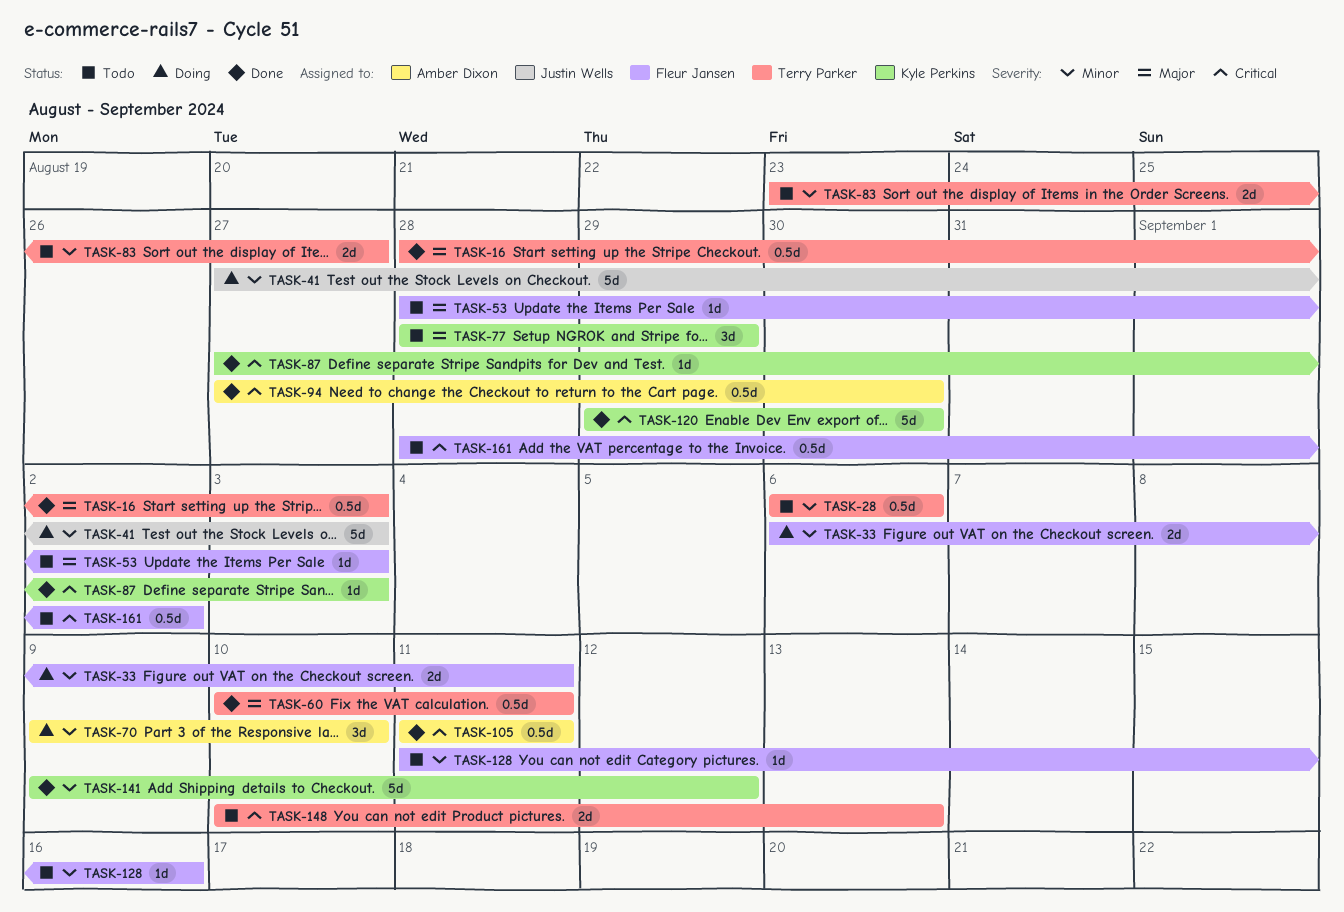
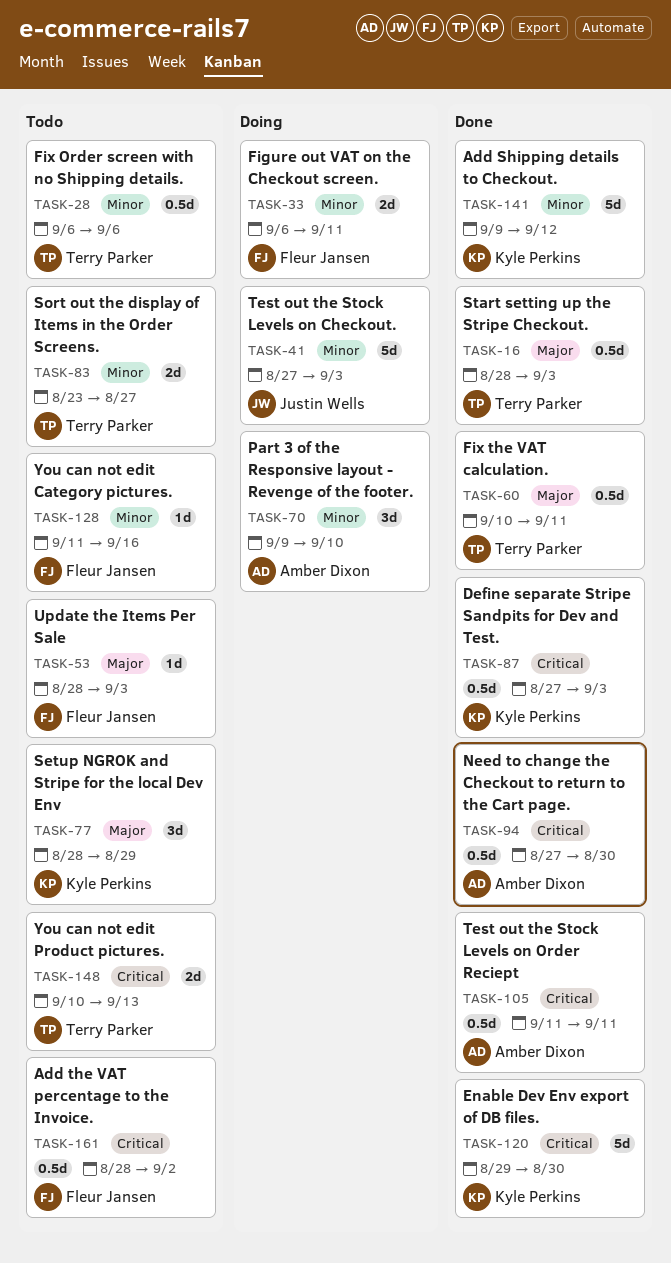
TASK-87, estimate: 1d -> 0.5d

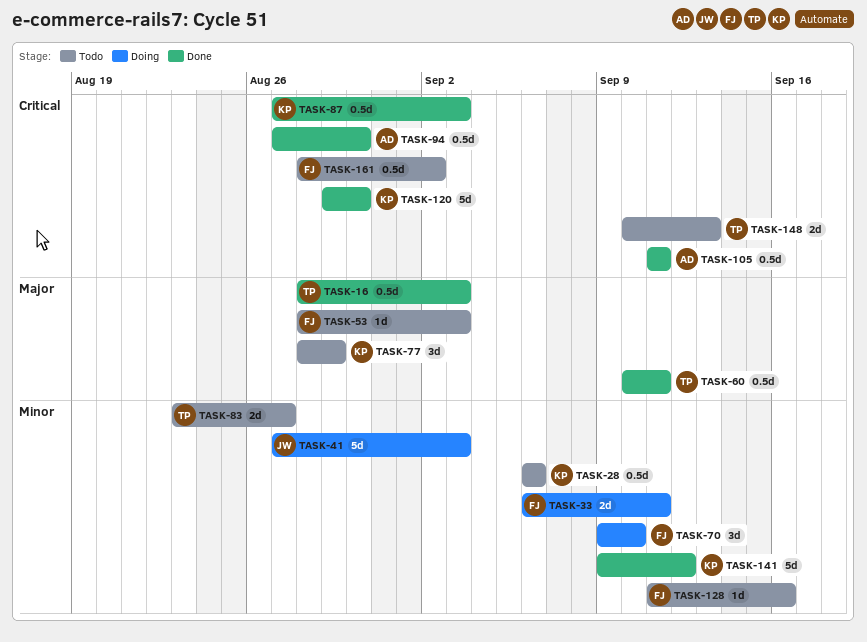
TASK-28, owner: Terry Parker -> Kyle Perkins
TASK-70, owner: Amber Dixon -> Fleur Jansen

